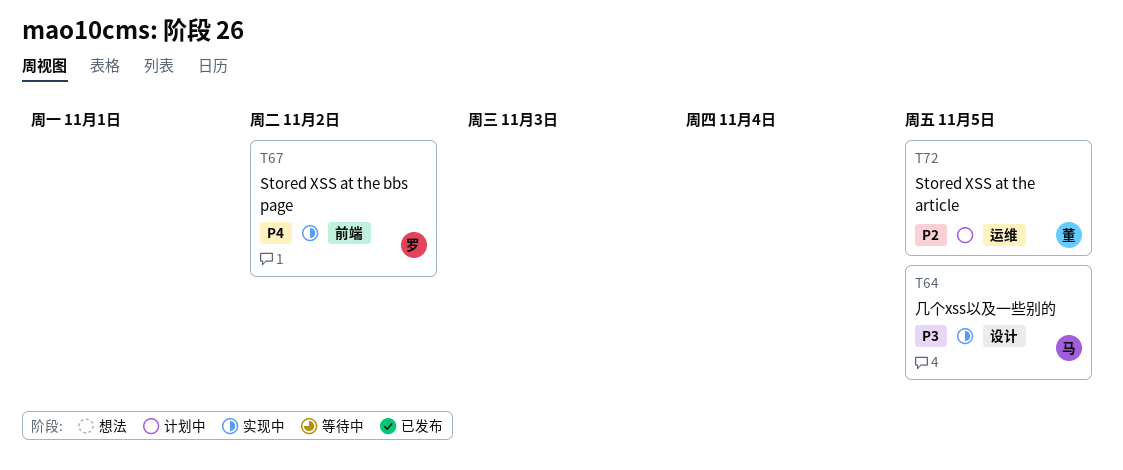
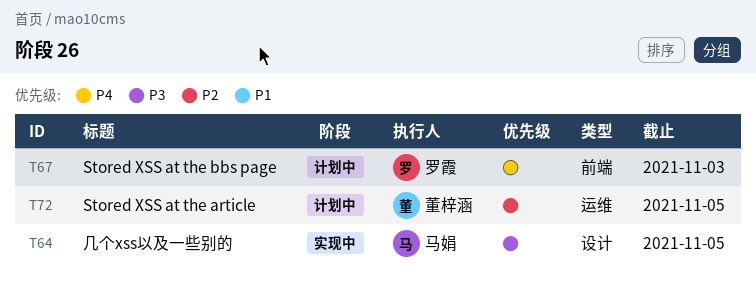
T67, status: 实现中 -> 计划中
T67, due: Nov 2 -> Nov 3

